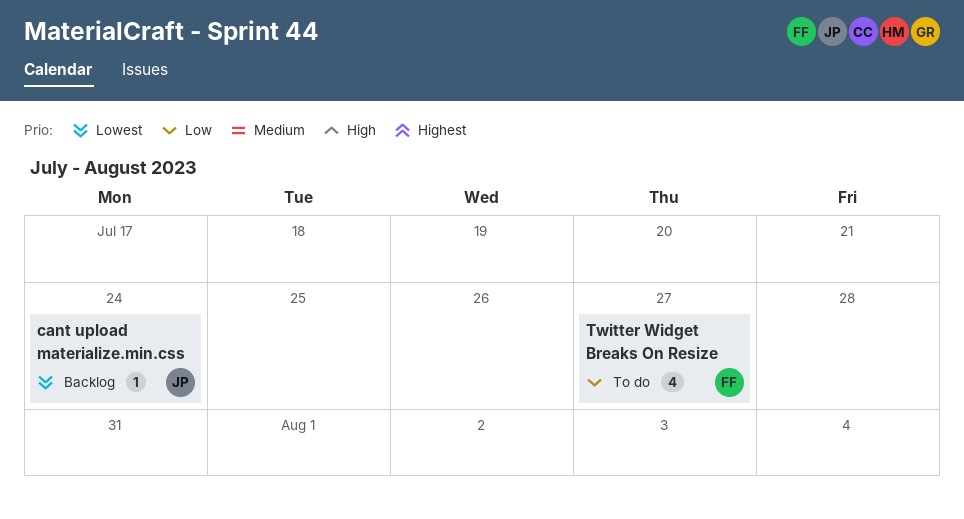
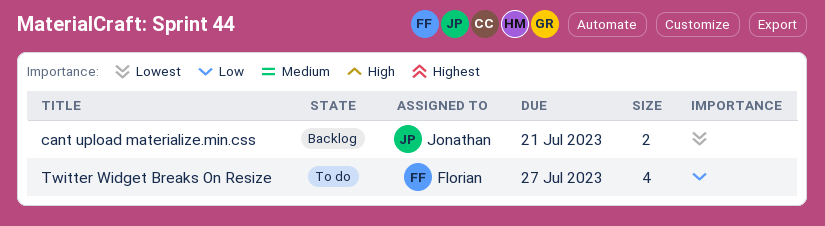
cant upload materialize.min.css, estimate: 1 -> 2
cant upload materialize.min.css, due: Jul 24 -> Jul 21

